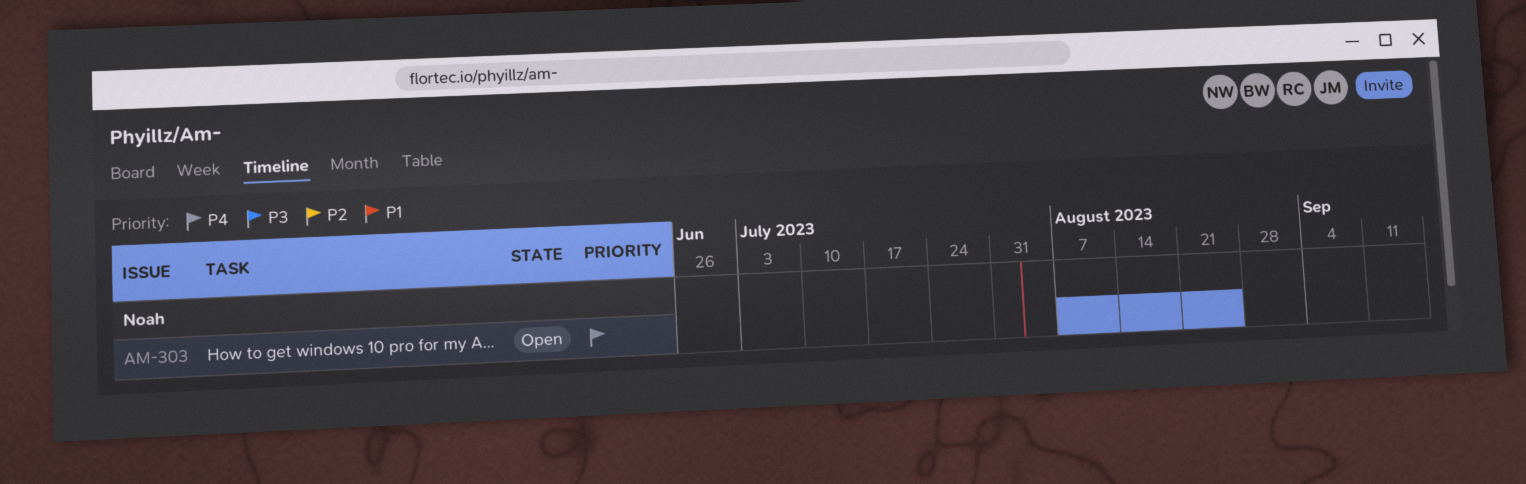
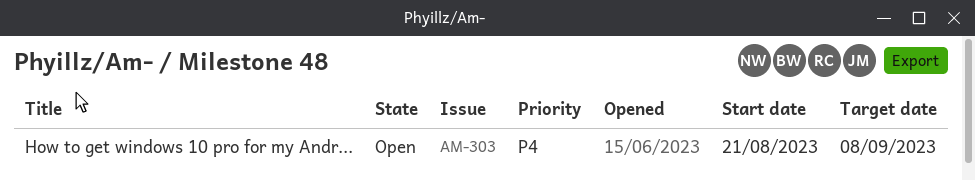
AM-303, start: Aug 7 -> Aug 21
AM-303, due: Aug 25 -> Sep 8

